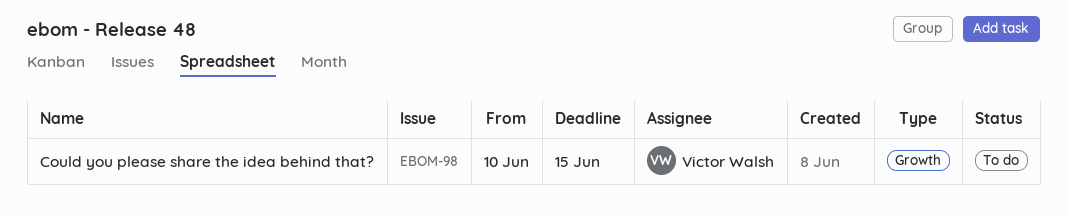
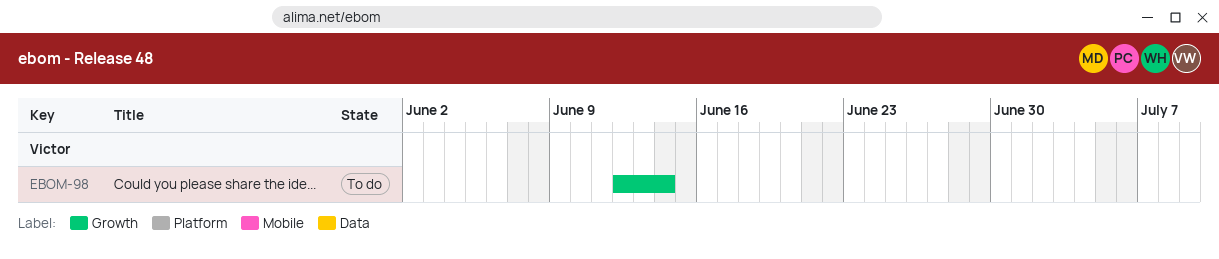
EBOM-98, start: Jun 10 -> Jun 12
EBOM-98, due: Jun 15 -> Jun 14

